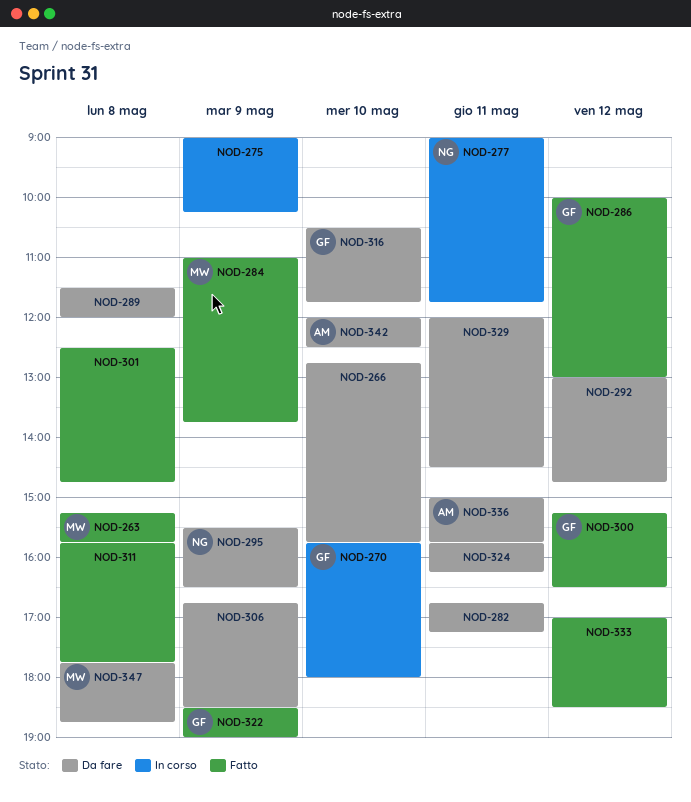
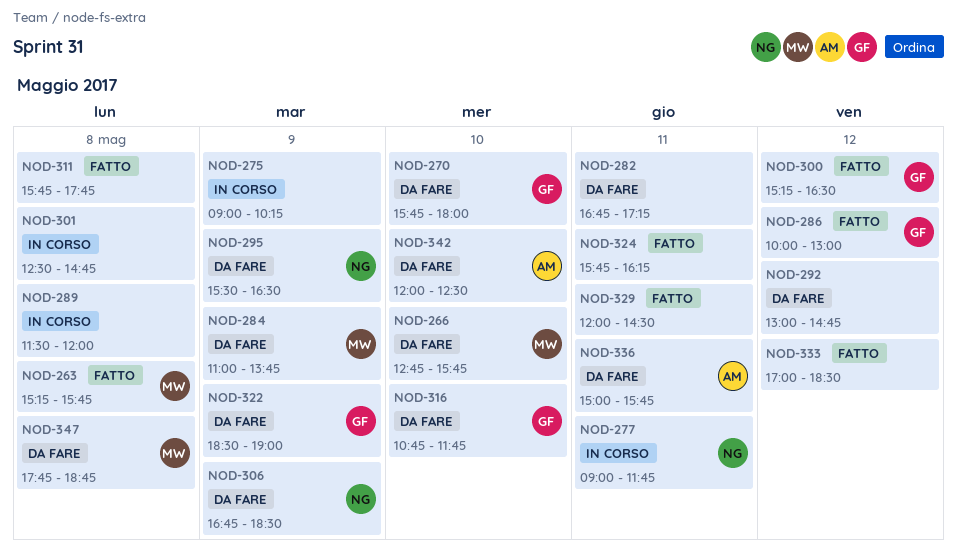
NOD-266, owner: none -> MW
NOD-270, status: In corso -> Da fare
NOD-284, status: Fatto -> Da fare
NOD-289, status: Da fare -> In corso
NOD-301, status: Fatto -> In corso
NOD-306, owner: none -> NG
NOD-316, begins: 10:30 -> 10:45
NOD-322, status: Fatto -> Da fare
NOD-324, status: Da fare -> Fatto
NOD-329, status: Da fare -> Fatto

